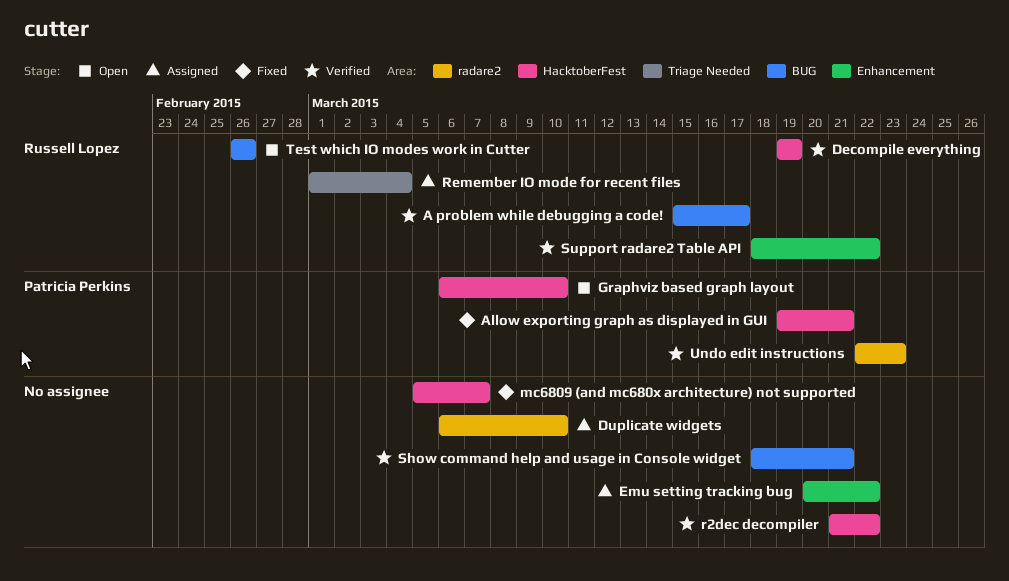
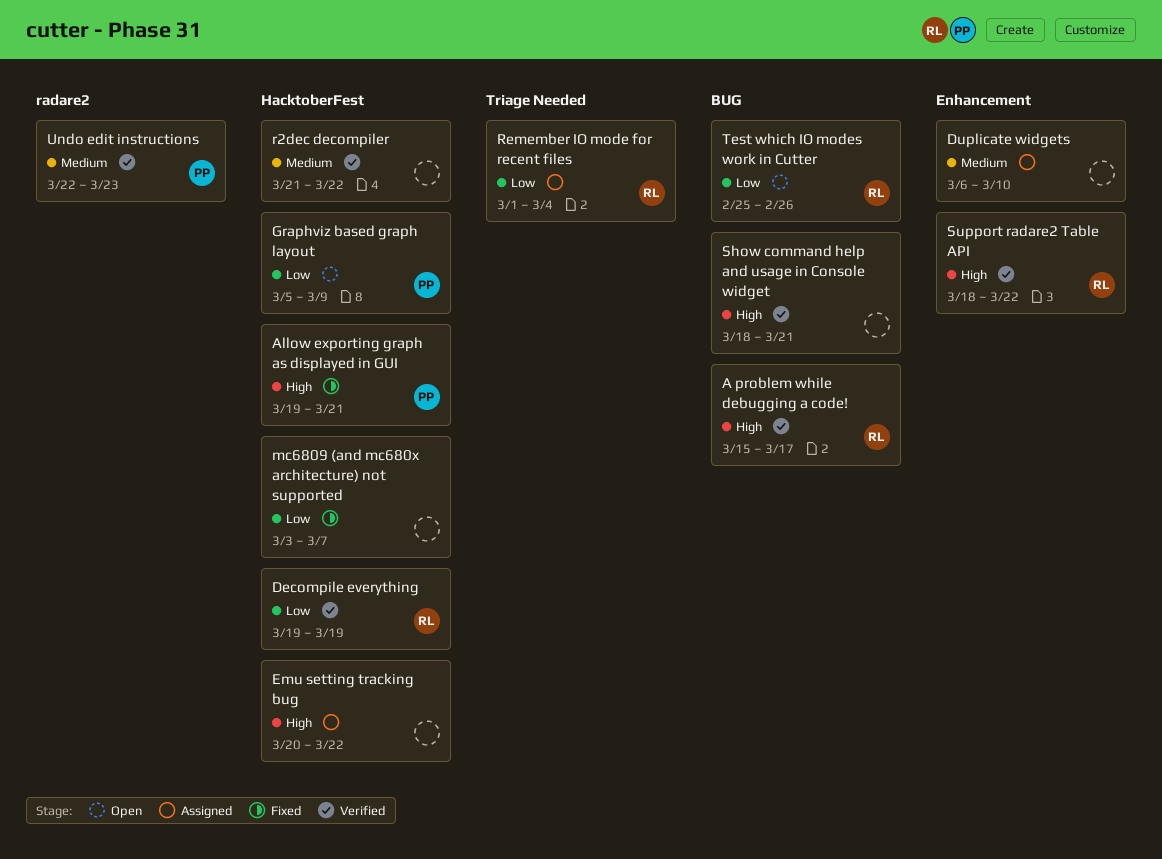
Duplicate widgets, label: radare2 -> Enhancement
Emu setting tracking bug, label: Enhancement -> HacktoberFest
Graphviz based graph layout, start: Mar 6 -> Mar 5
Graphviz based graph layout, due: Mar 10 -> Mar 9
mc6809 (and mc680x architecture) not supported, start: Mar 5 -> Mar 3
Test which IO modes work in Cutter, start: Feb 26 -> Feb 25

